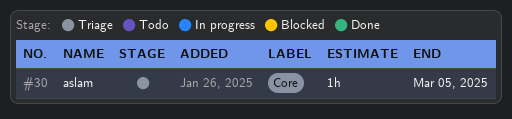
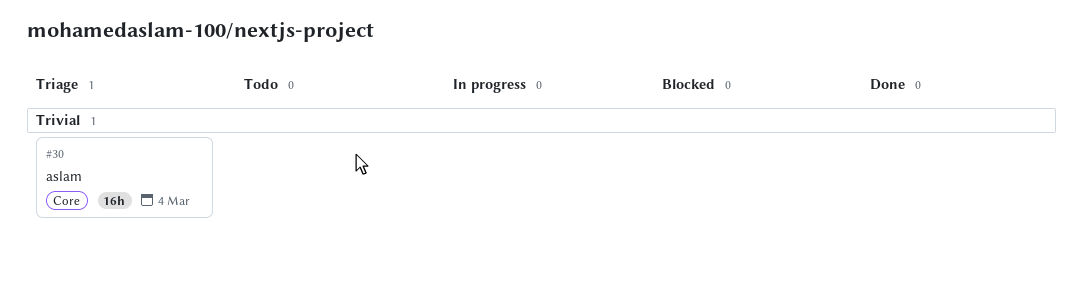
#30, estimate: 1h -> 16h
#30, due: Mar 5 -> Mar 4

